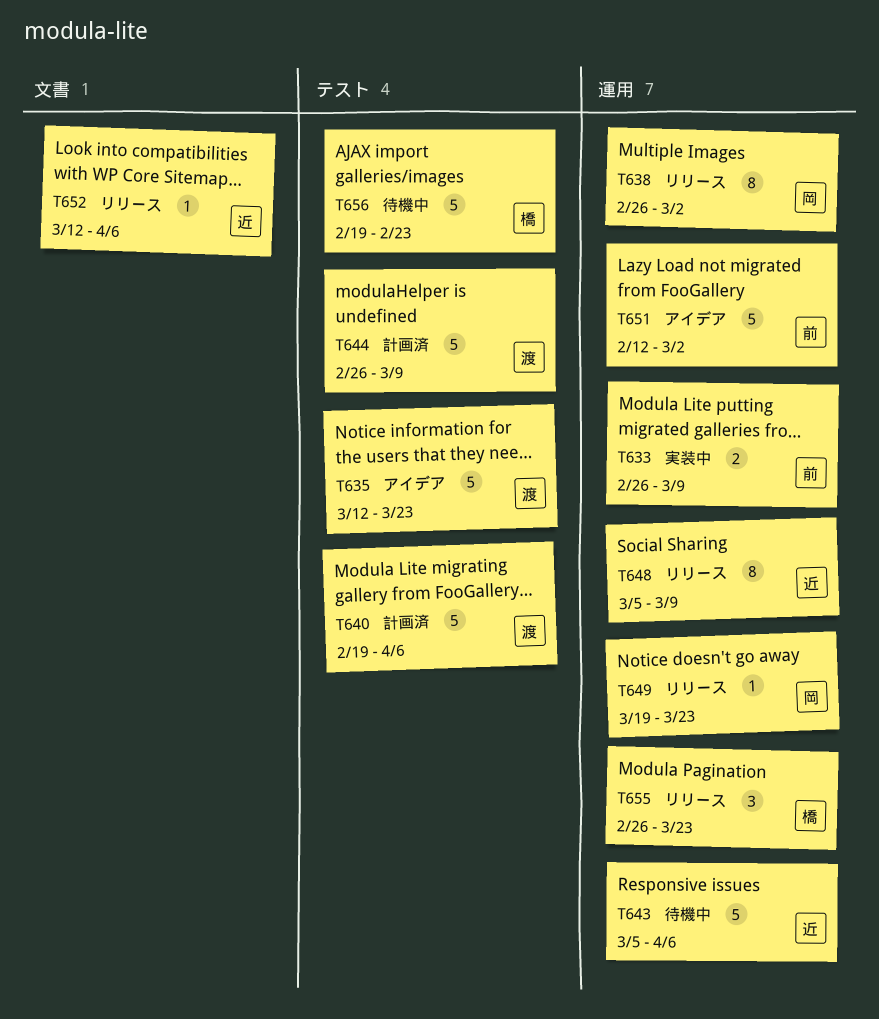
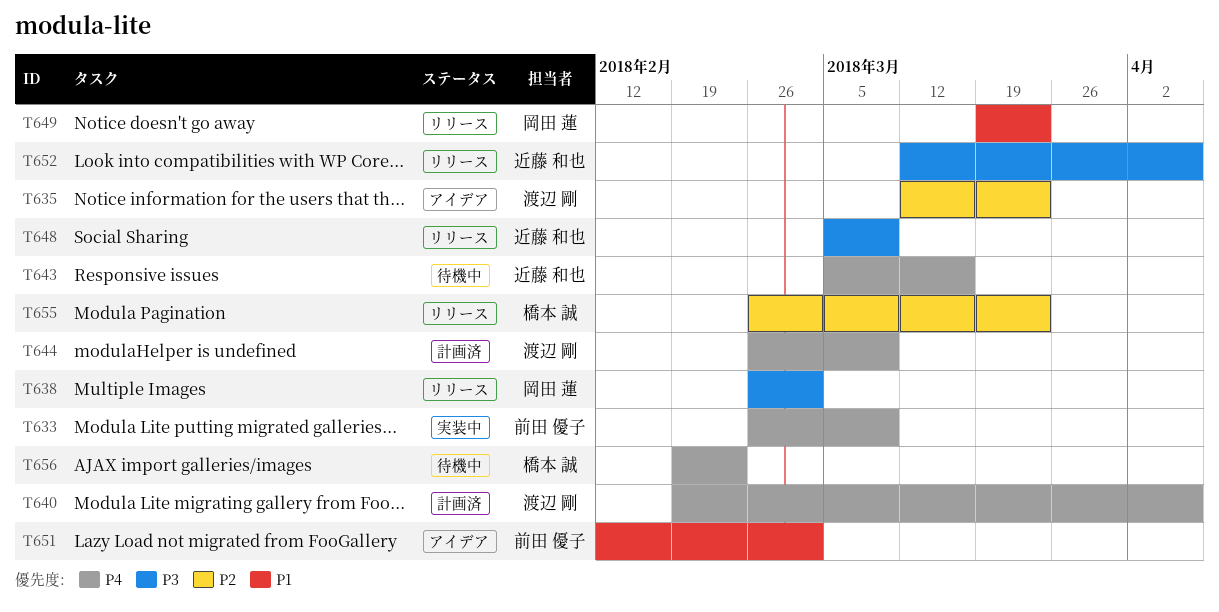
T643, due: Apr 6 -> Mar 16

